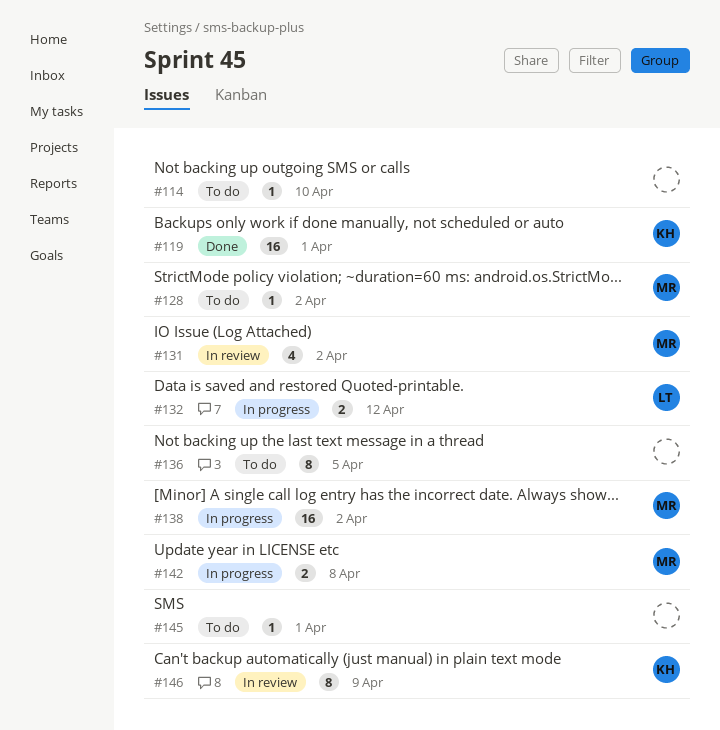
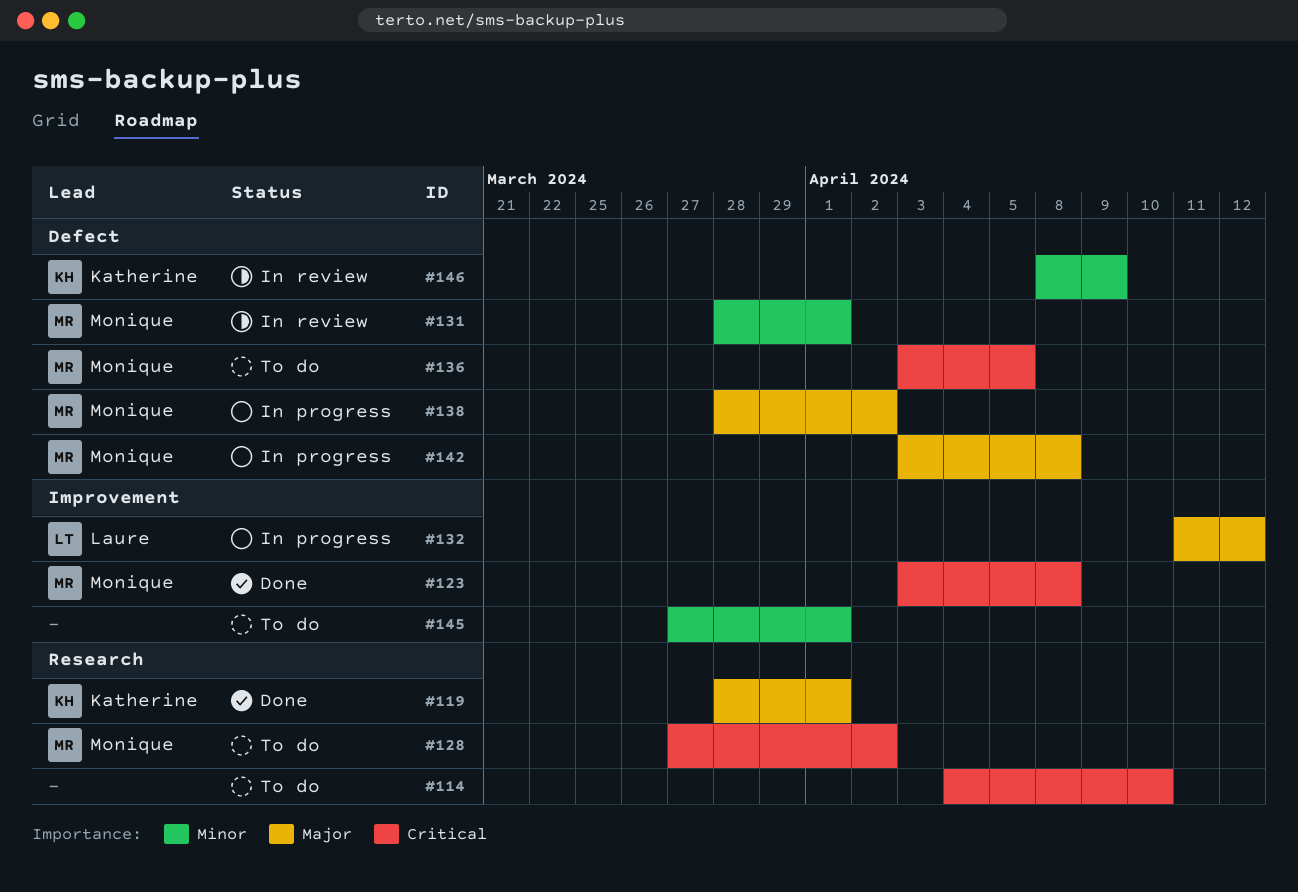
#123: none -> present
#131, due: Apr 2 -> Apr 1
#136, owner: none -> Monique

